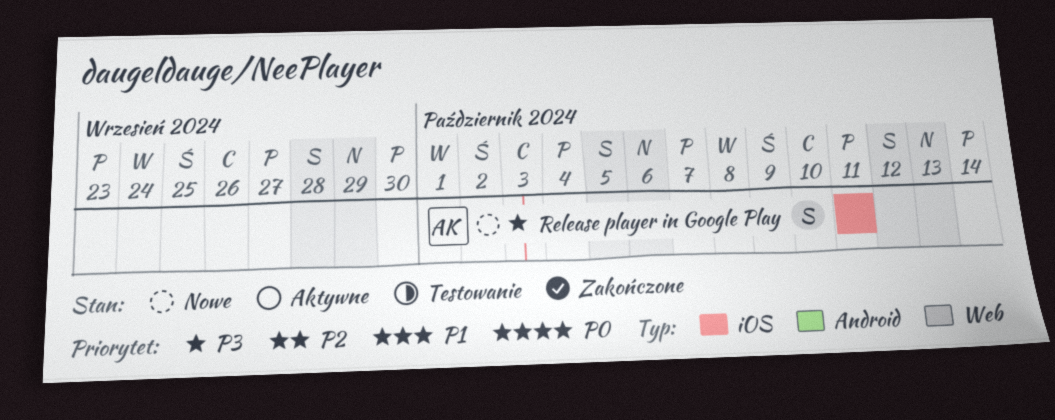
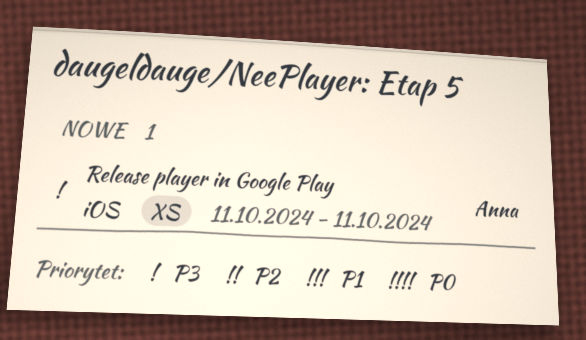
Release player in Google Play, estimate: S -> XS

